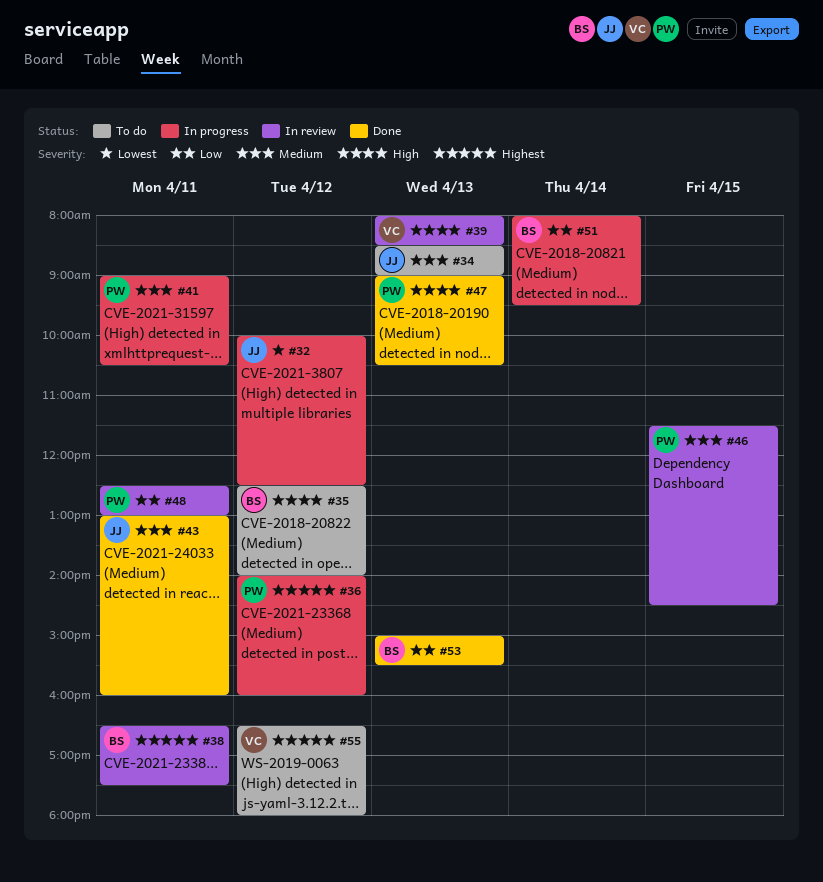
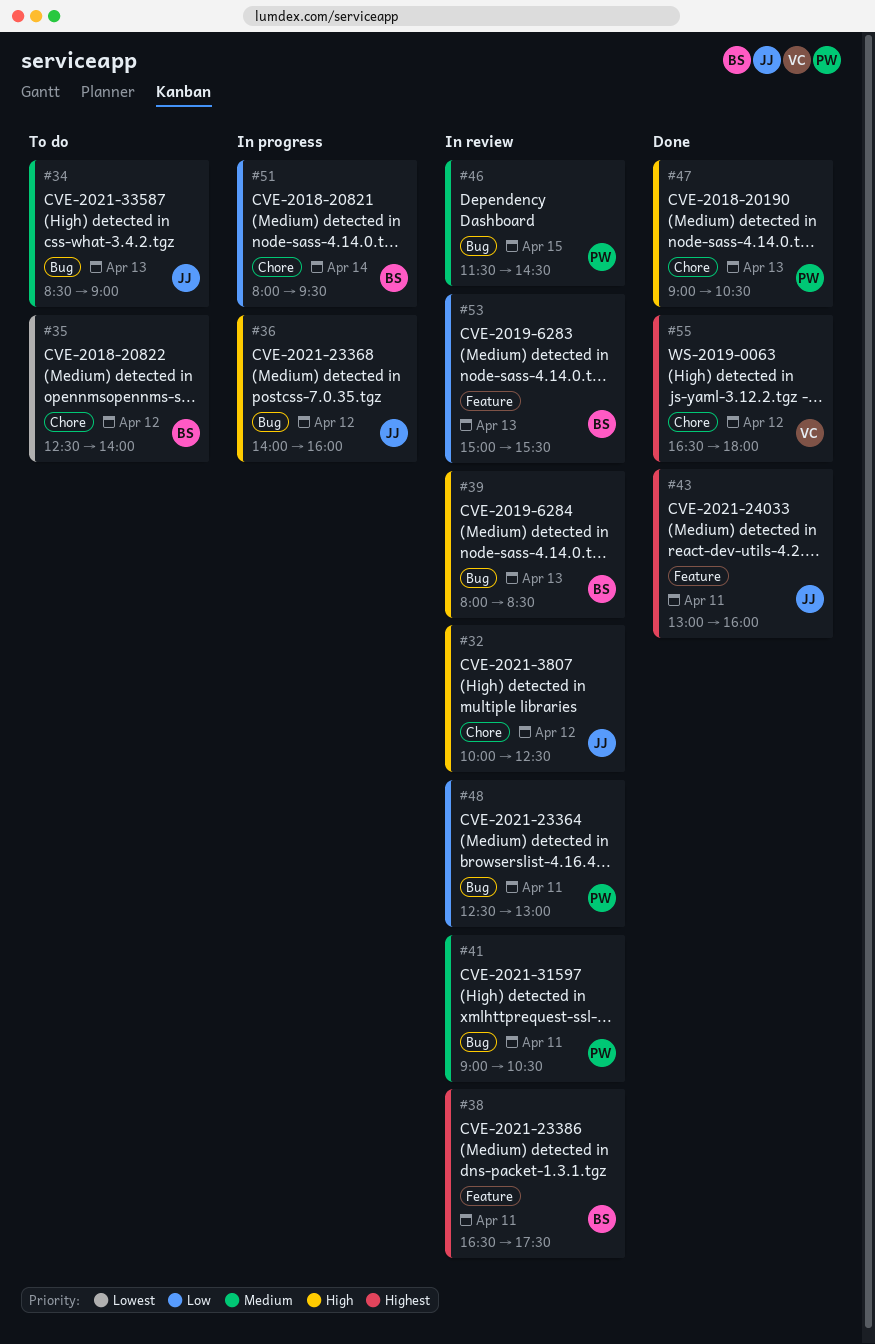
#32, status: In progress -> In review
#32, priority: Lowest -> High
#35, priority: High -> Lowest
#36, owner: PW -> JJ
#36, priority: Highest -> High
#39, owner: VC -> BS
#41, status: In progress -> In review
#43, priority: Medium -> Highest
#53, status: Done -> In review
#55, status: To do -> Done

